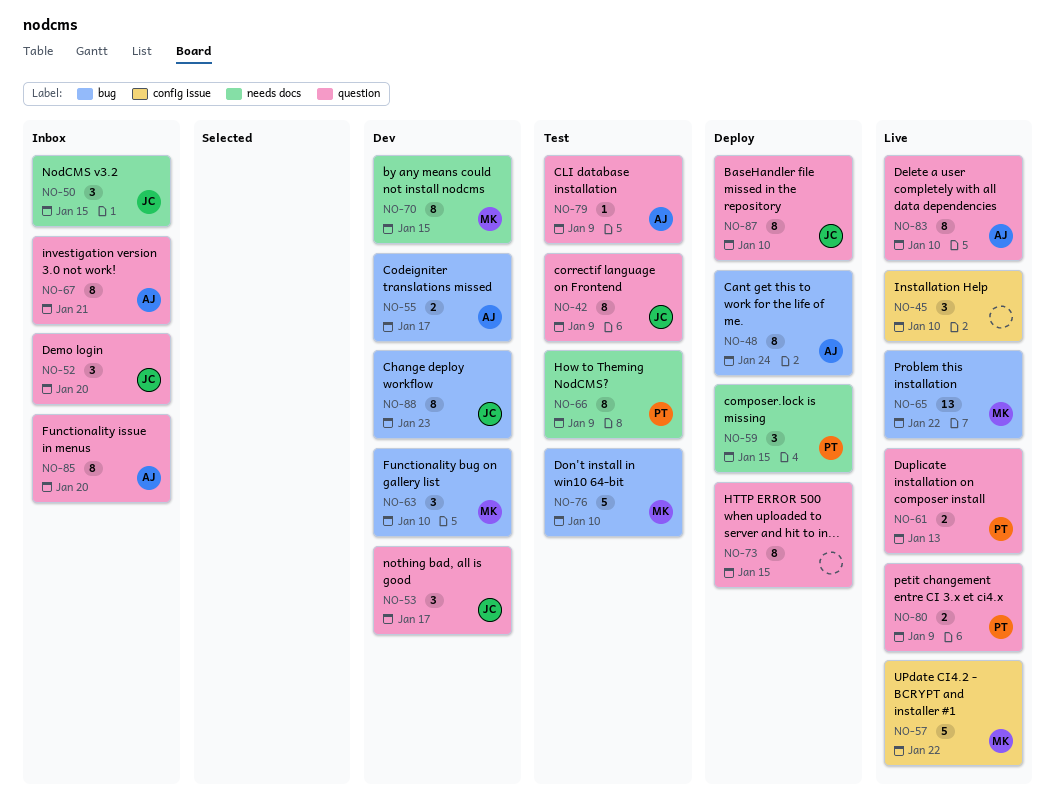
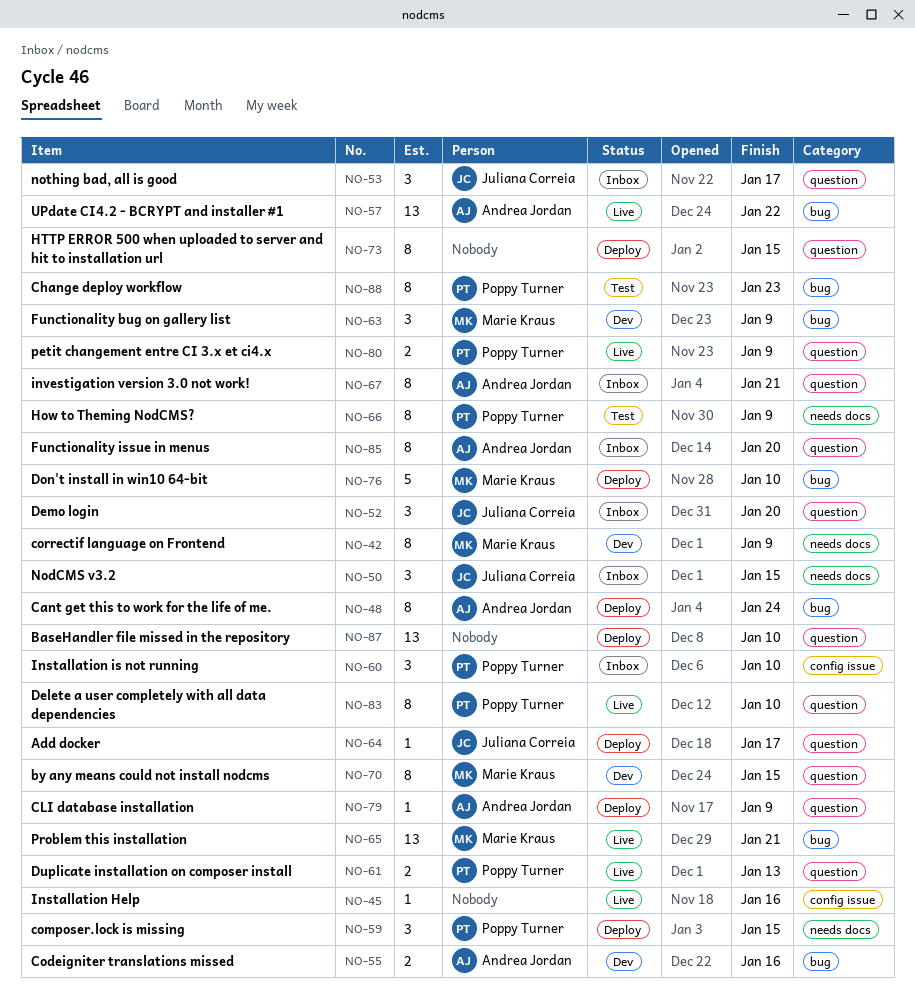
NO-42, status: Test -> Dev
NO-42, owner: Juliana Correia -> Marie Kraus
NO-42, label: question -> needs docs
NO-45, estimate: 3 -> 1
NO-45, due: Jan 10 -> Jan 16
NO-53, status: Dev -> Inbox
NO-55, due: Jan 17 -> Jan 16
NO-57, owner: Marie Kraus -> Andrea Jordan
NO-57, label: config issue -> bug
NO-57, estimate: 5 -> 13
NO-60: none -> present
NO-63, due: Jan 10 -> Jan 9
NO-64: none -> present
NO-65, due: Jan 22 -> Jan 21
NO-70, label: needs docs -> question
NO-76, status: Test -> Deploy
NO-79, status: Test -> Deploy
NO-83, owner: Andrea Jordan -> Poppy Turner
NO-87, owner: Juliana Correia -> none
NO-87, estimate: 8 -> 13
NO-88, status: Dev -> Test
NO-88, owner: Juliana Correia -> Poppy Turner

